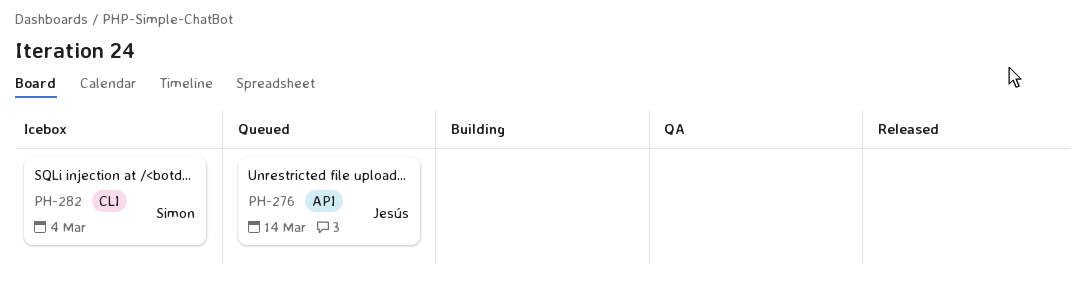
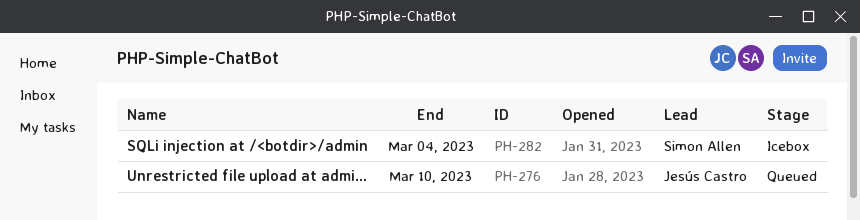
PH-276, due: Mar 14 -> Mar 10

